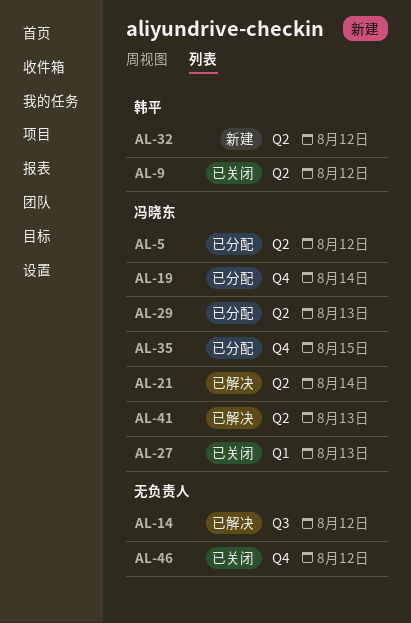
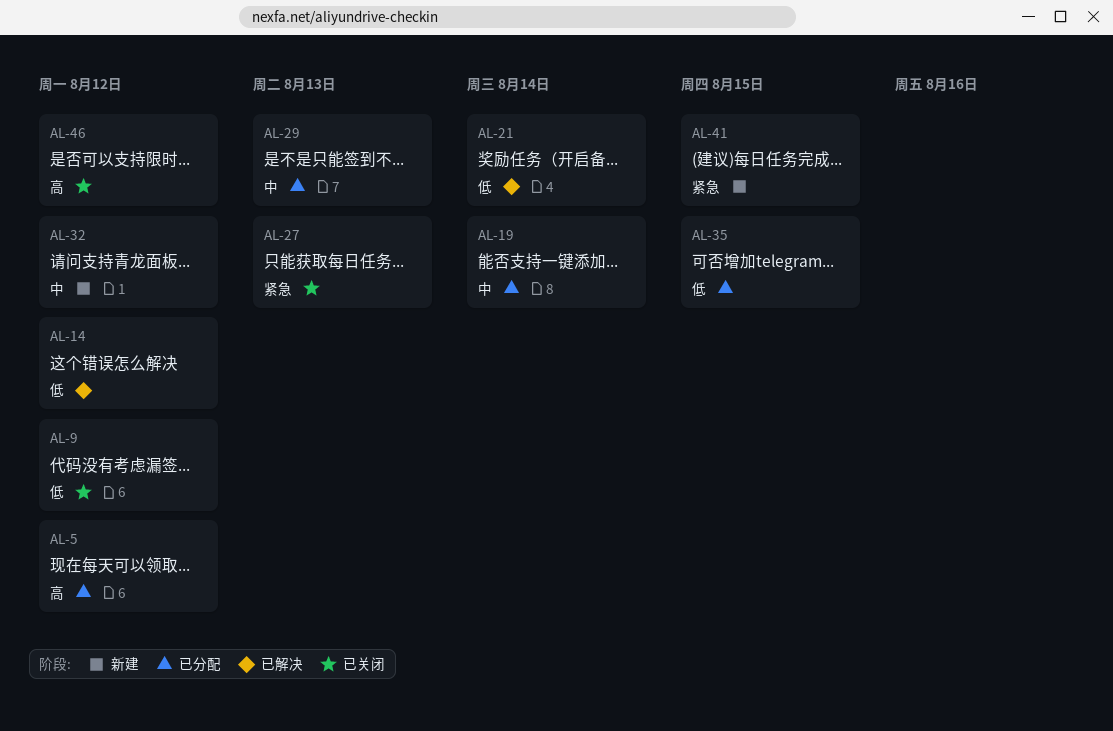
AL-41, status: 已解决 -> 新建
AL-41, due: Aug 13 -> Aug 15

